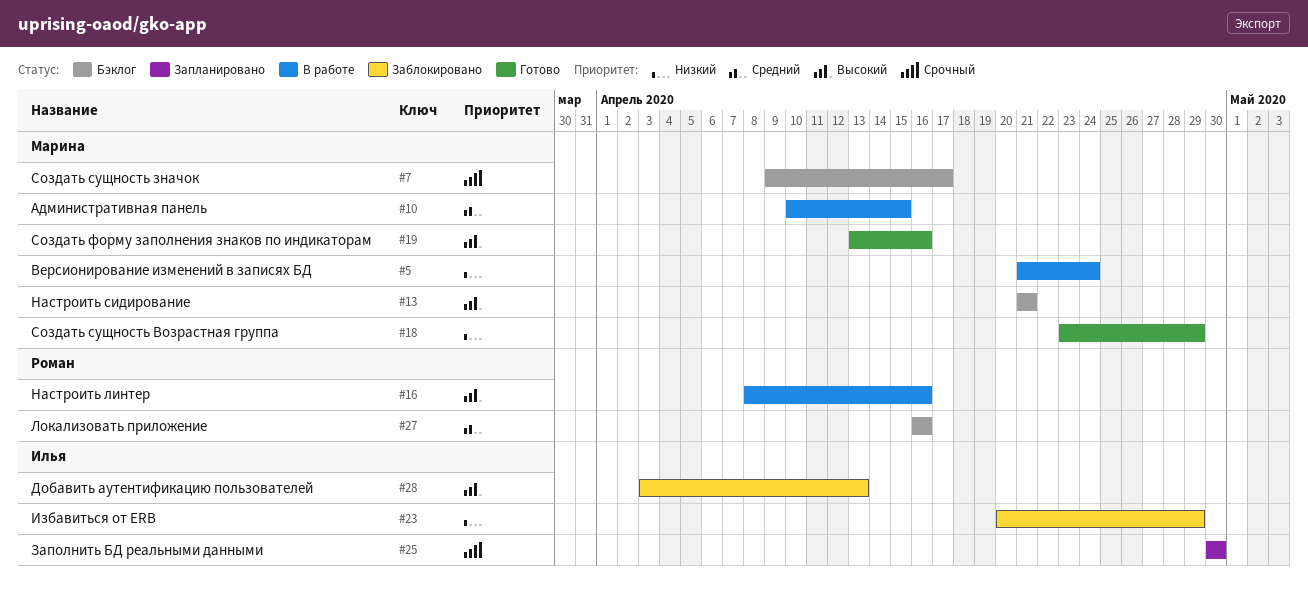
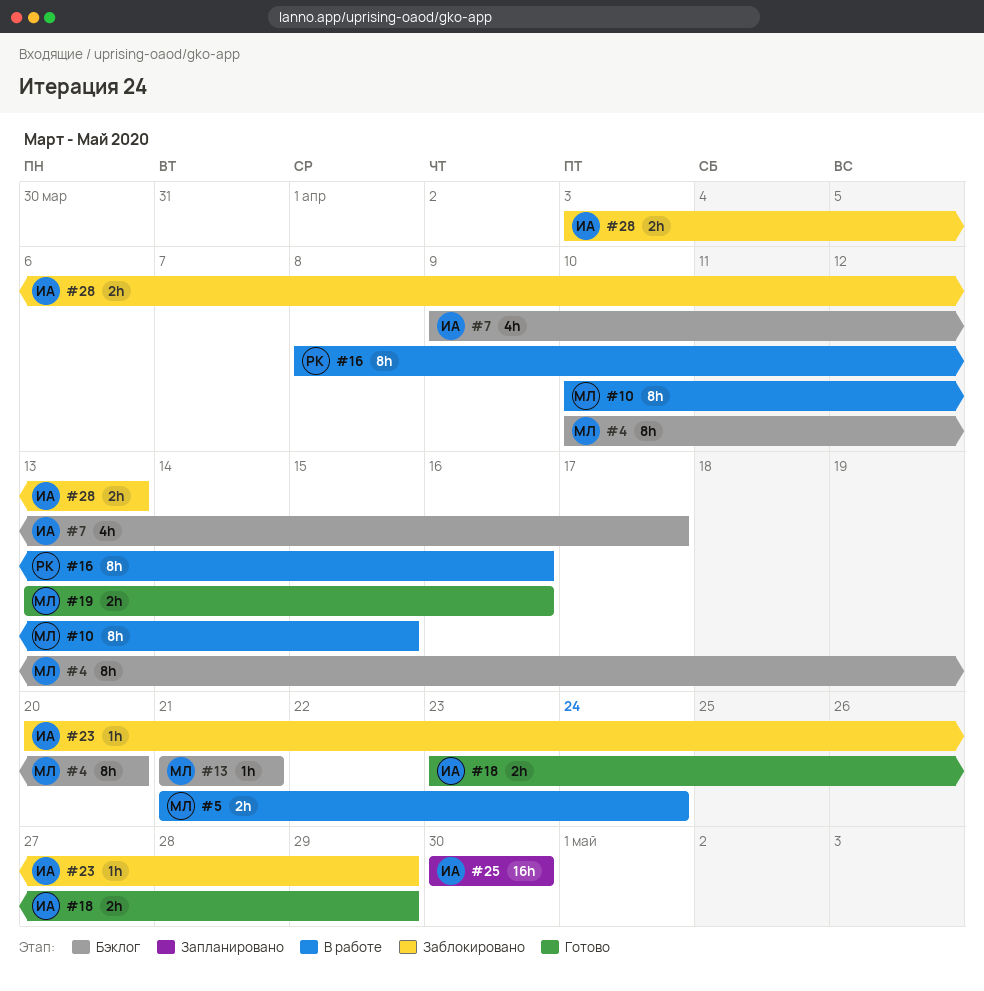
#4: none -> present
#7, owner: Марина -> Илья
#18, owner: Марина -> Илья
#27: present -> none

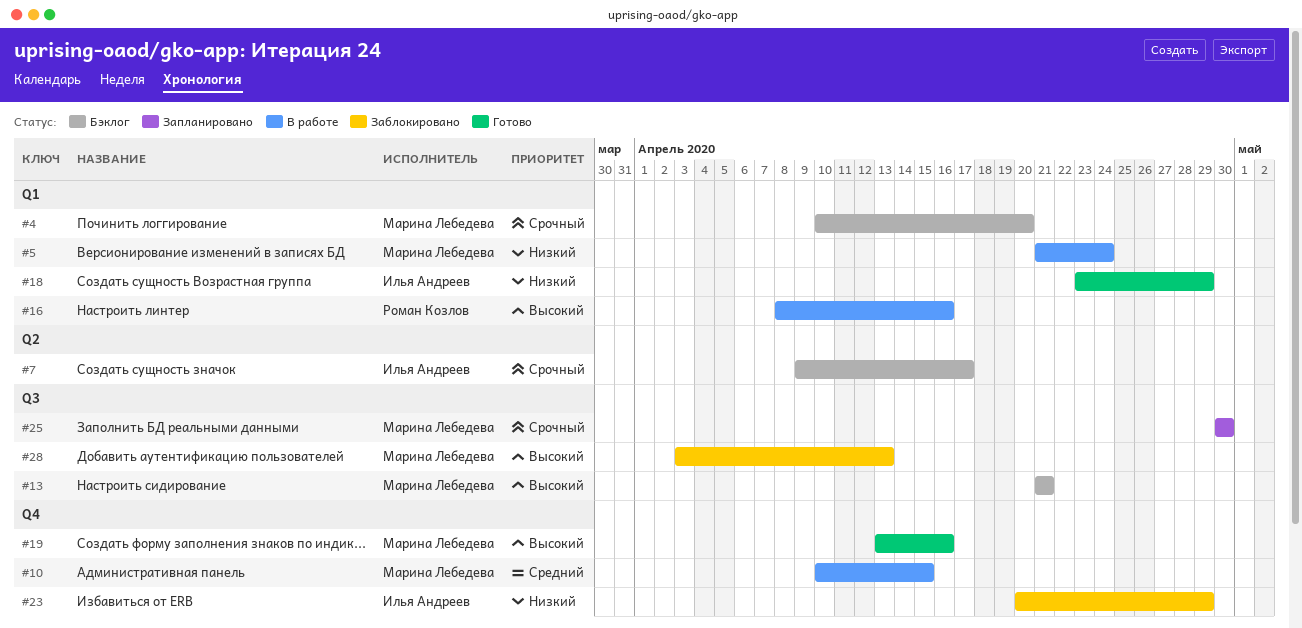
#25, owner: Илья Андреев -> Марина Лебедева
#28, owner: Илья Андреев -> Марина Лебедева

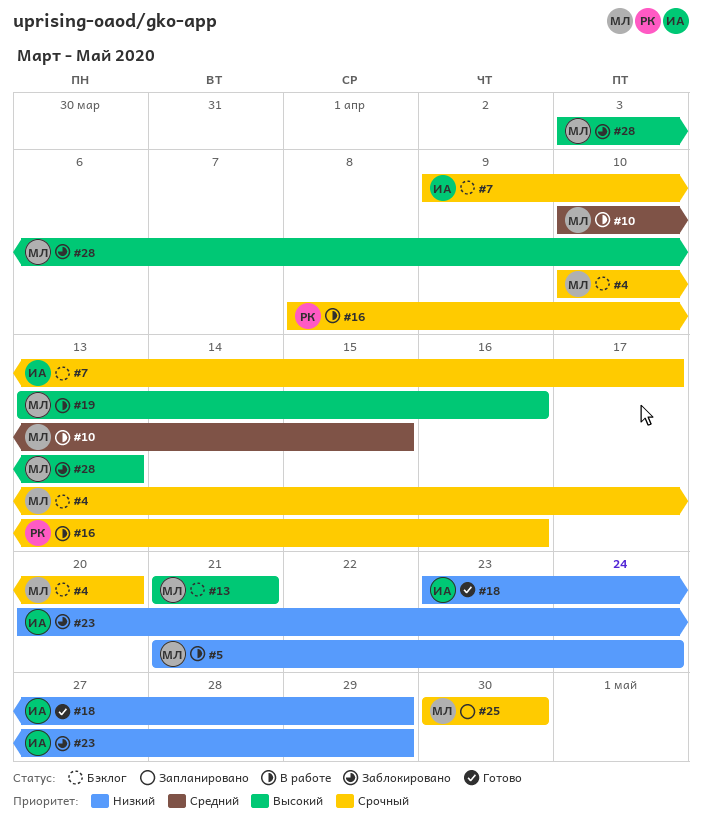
#16, priority: Высокий -> Срочный
#19, status: Готово -> В работе

